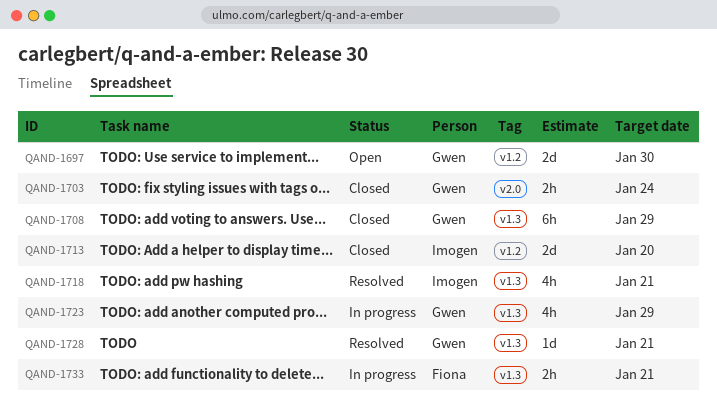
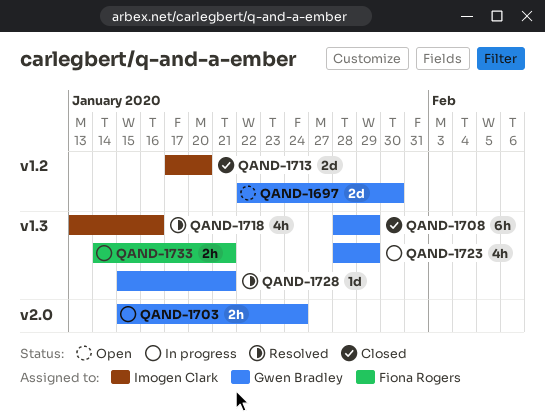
QAND-1703, status: Closed -> In progress
QAND-1718, due: Jan 21 -> Jan 16

